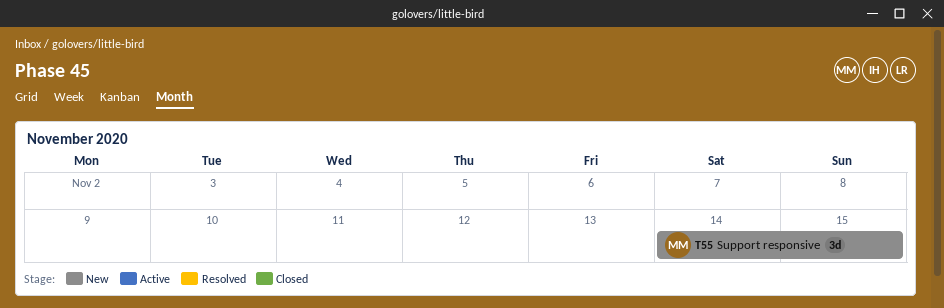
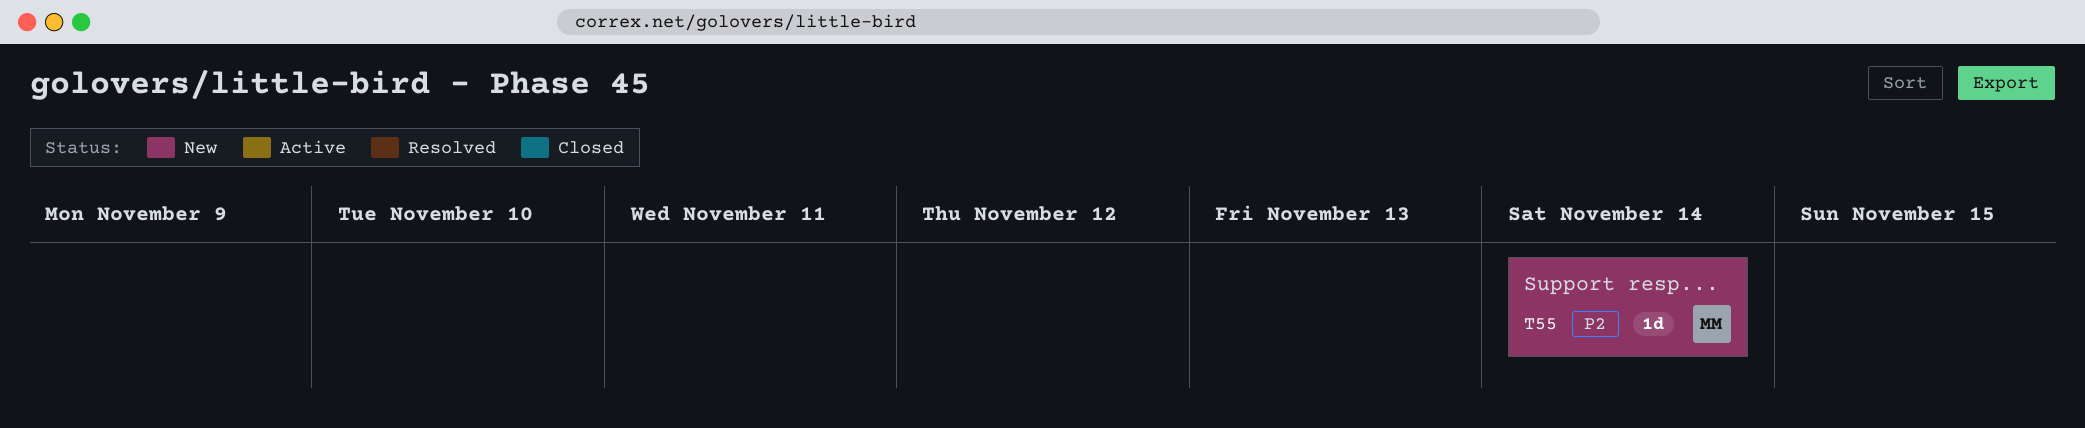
T55, estimate: 3d -> 1d
T55, due: Nov 15 -> Nov 14

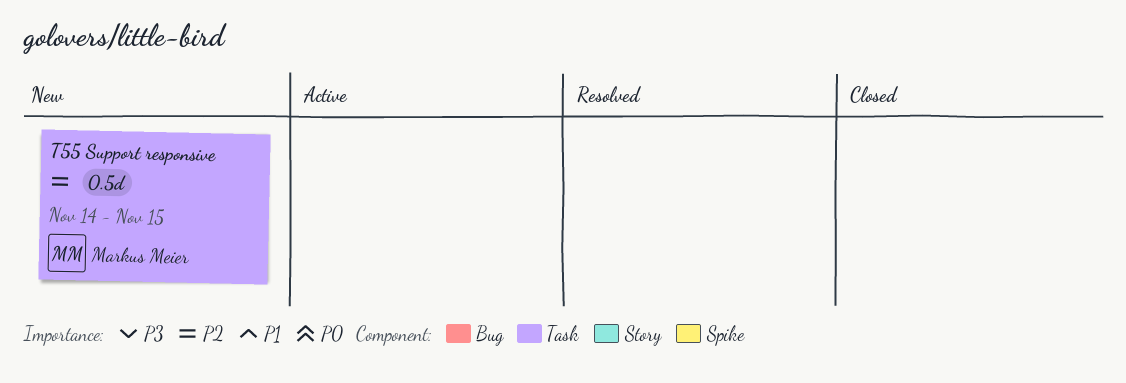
T55, estimate: 1d -> 0.5d
T55, due: Nov 14 -> Nov 15

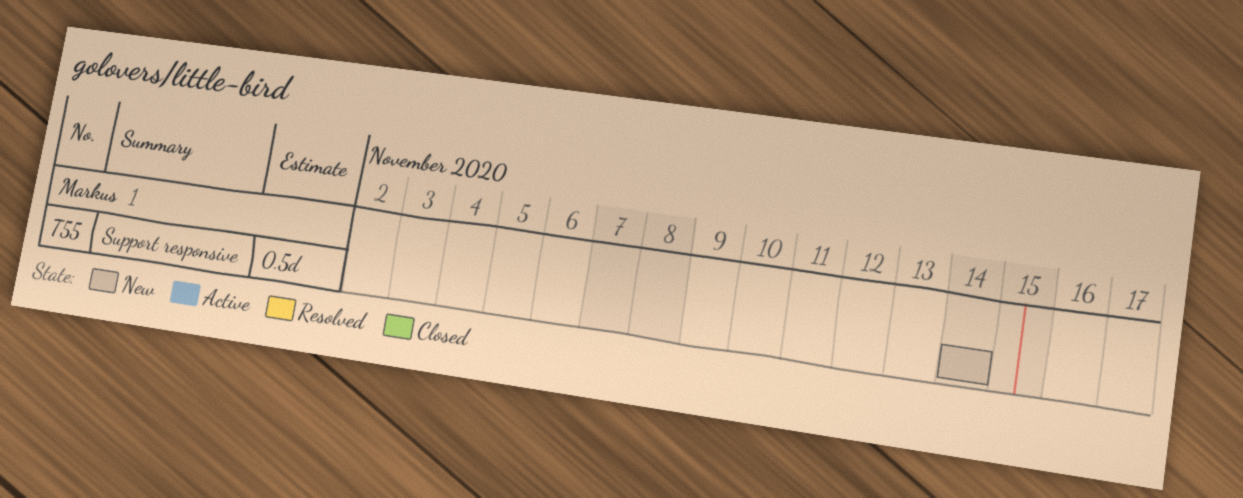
T55, due: Nov 15 -> Nov 14

